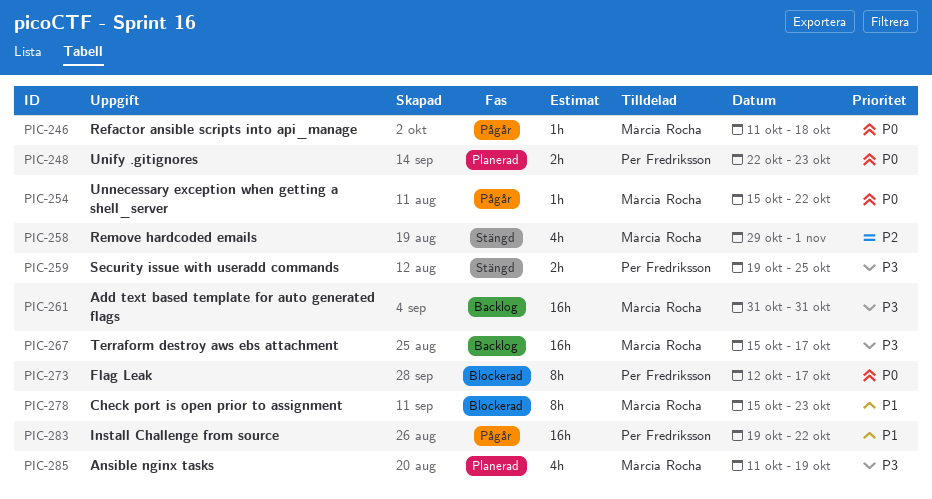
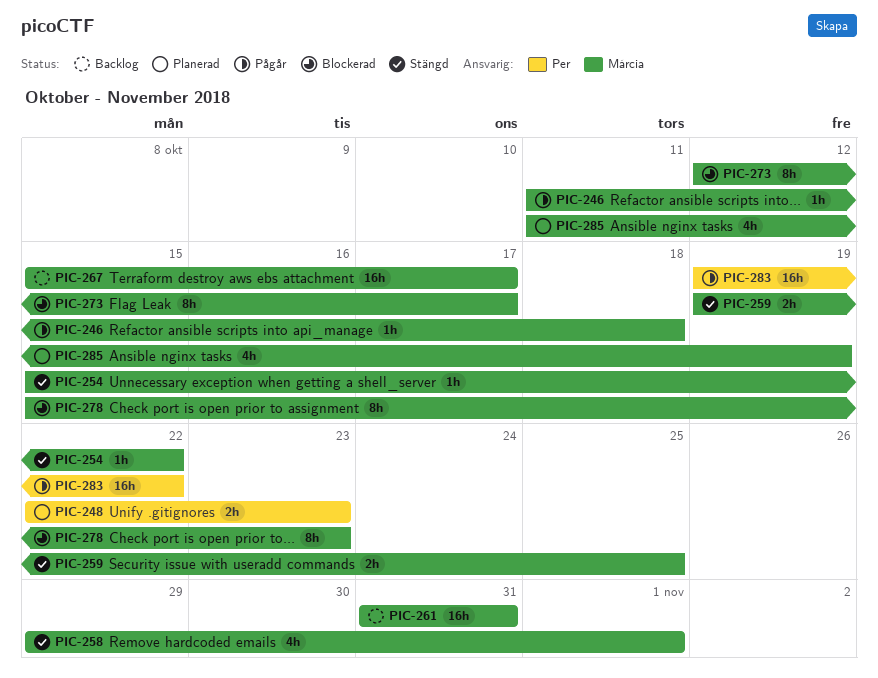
PIC-254, status: Pågår -> Stängd
PIC-259, owner: Per Fredriksson -> Márcia Rocha
PIC-273, owner: Per Fredriksson -> Márcia Rocha

